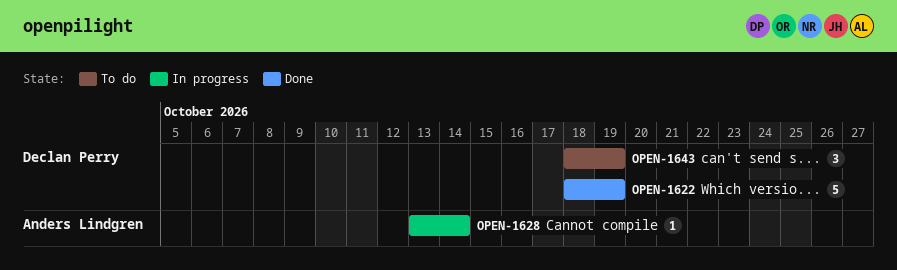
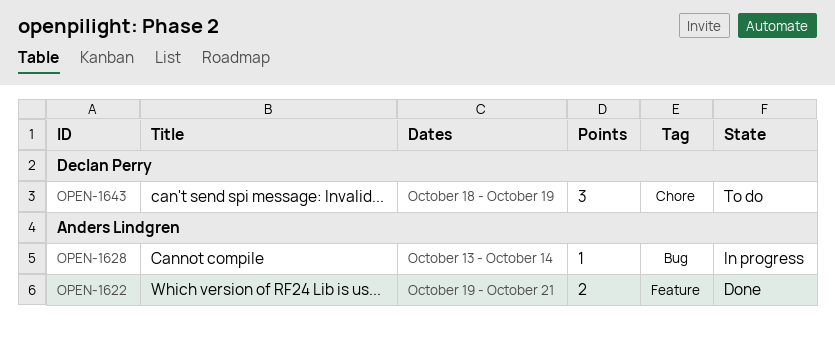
OPEN-1622, owner: Declan Perry -> Anders Lindgren
OPEN-1622, estimate: 5 -> 2
OPEN-1622, start: Oct 18 -> Oct 19
OPEN-1622, due: Oct 19 -> Oct 21

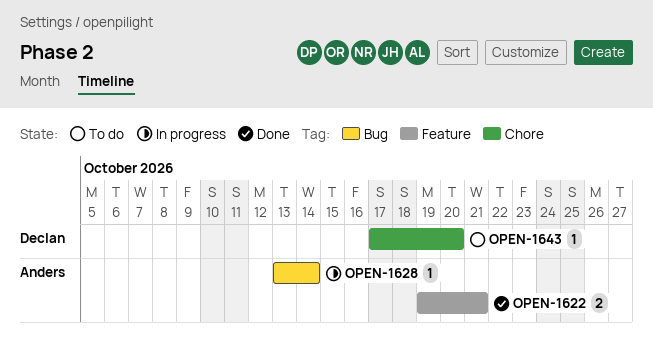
OPEN-1643, estimate: 3 -> 1
OPEN-1643, start: Oct 18 -> Oct 17
OPEN-1643, due: Oct 19 -> Oct 20

